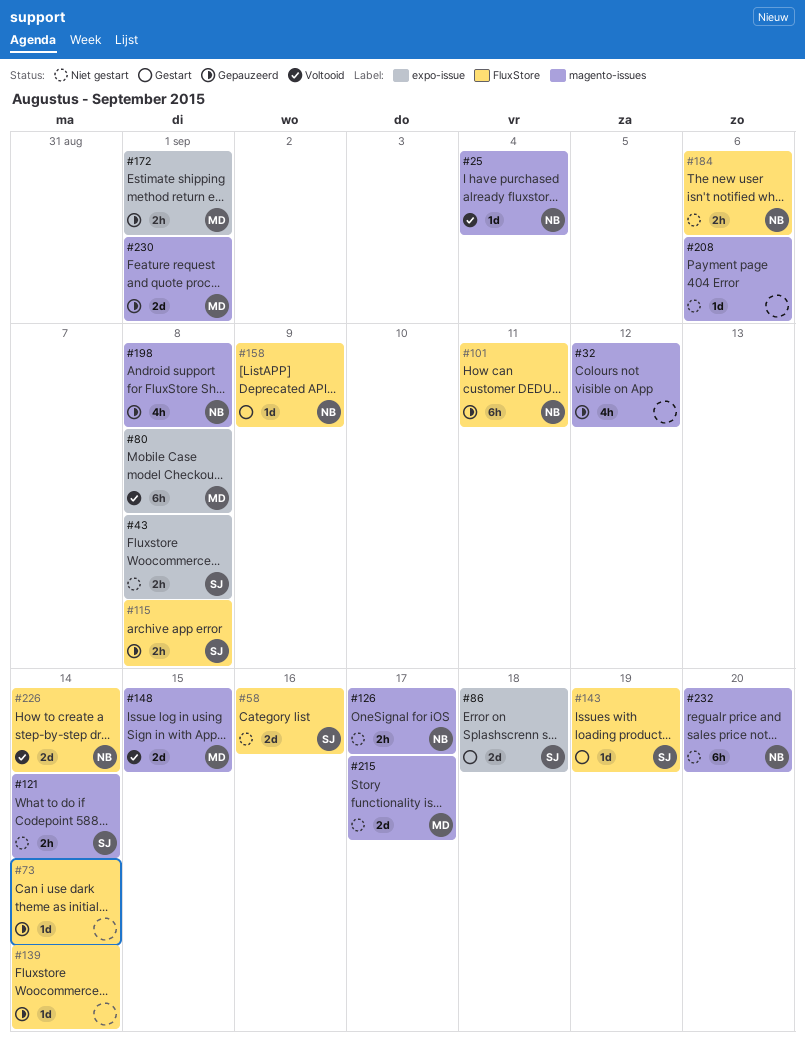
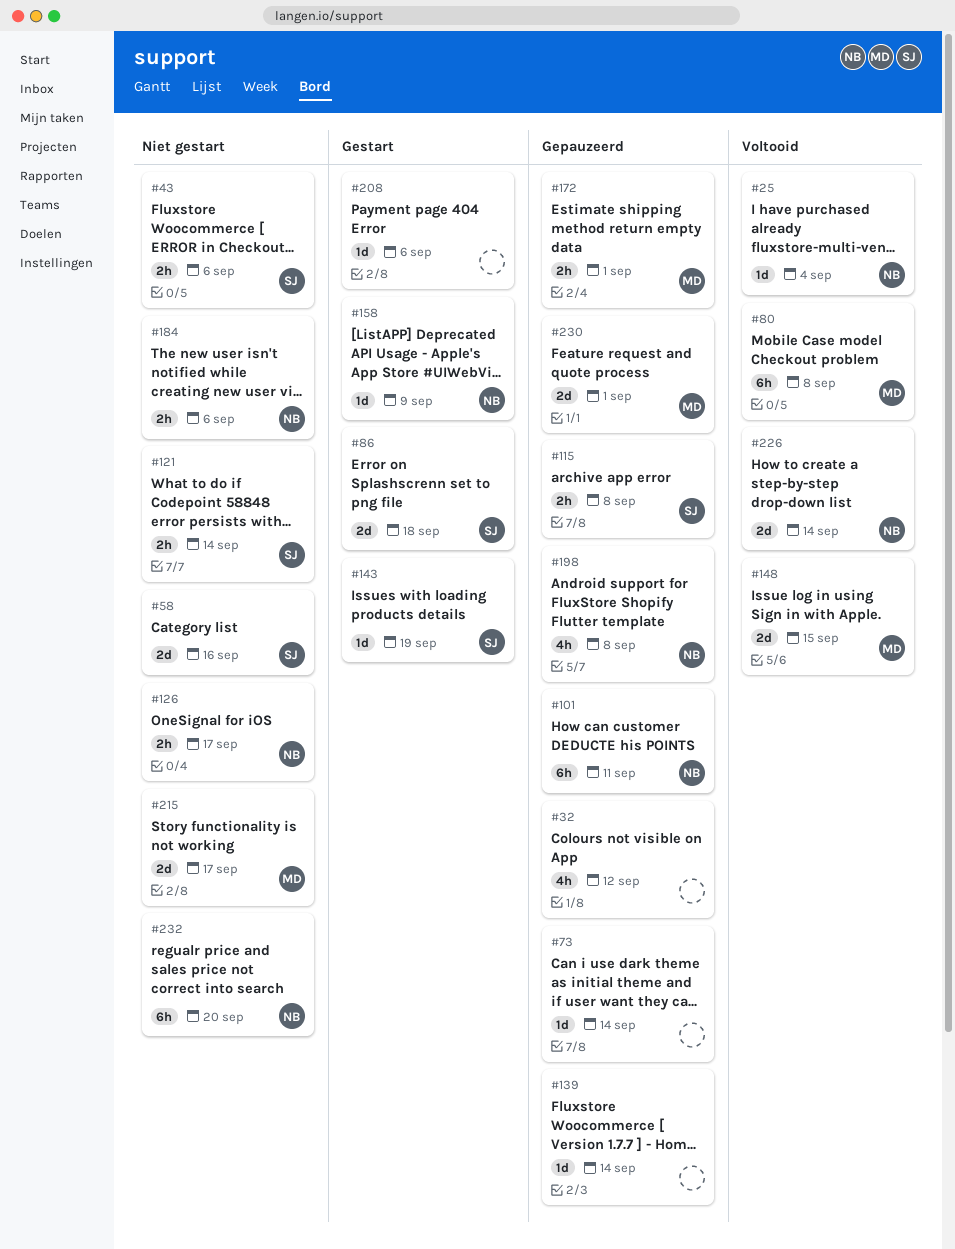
#43, due: Sep 8 -> Sep 6
#208, status: Niet gestart -> Gestart

